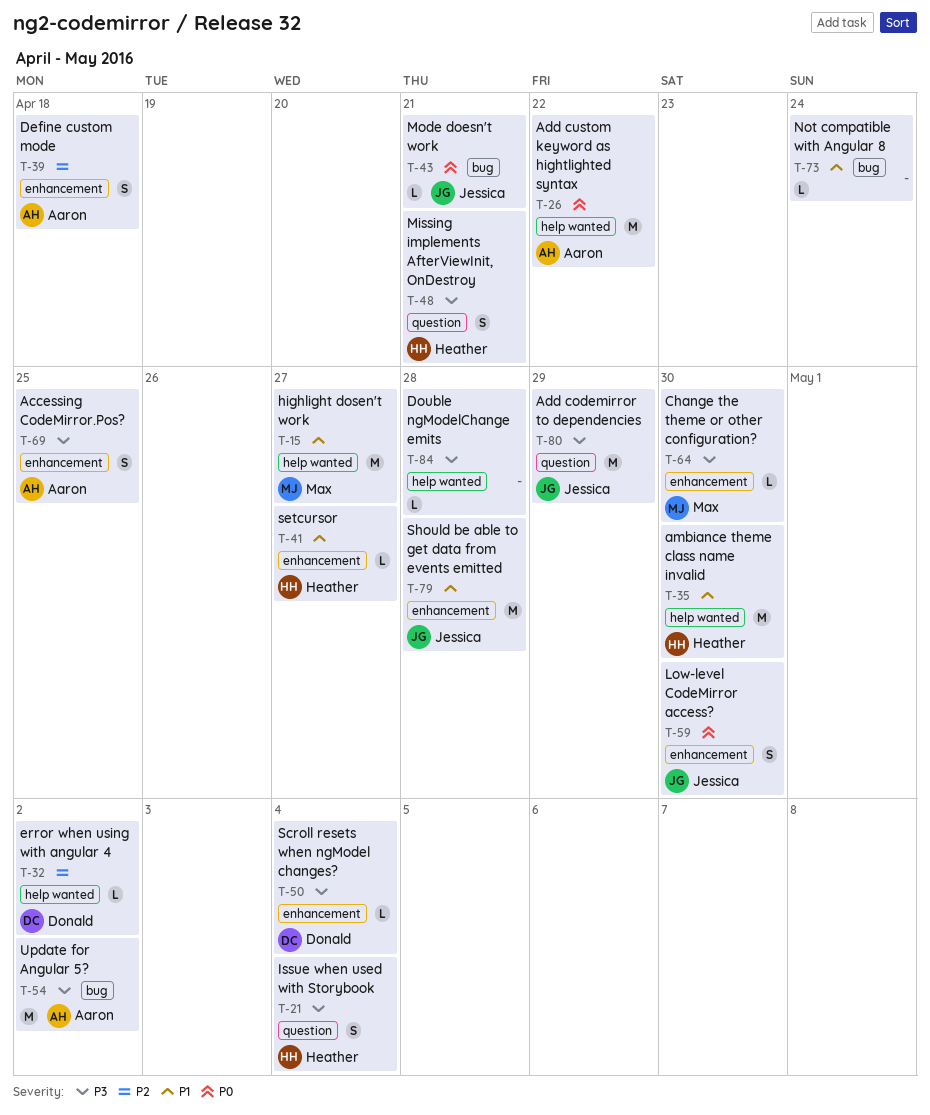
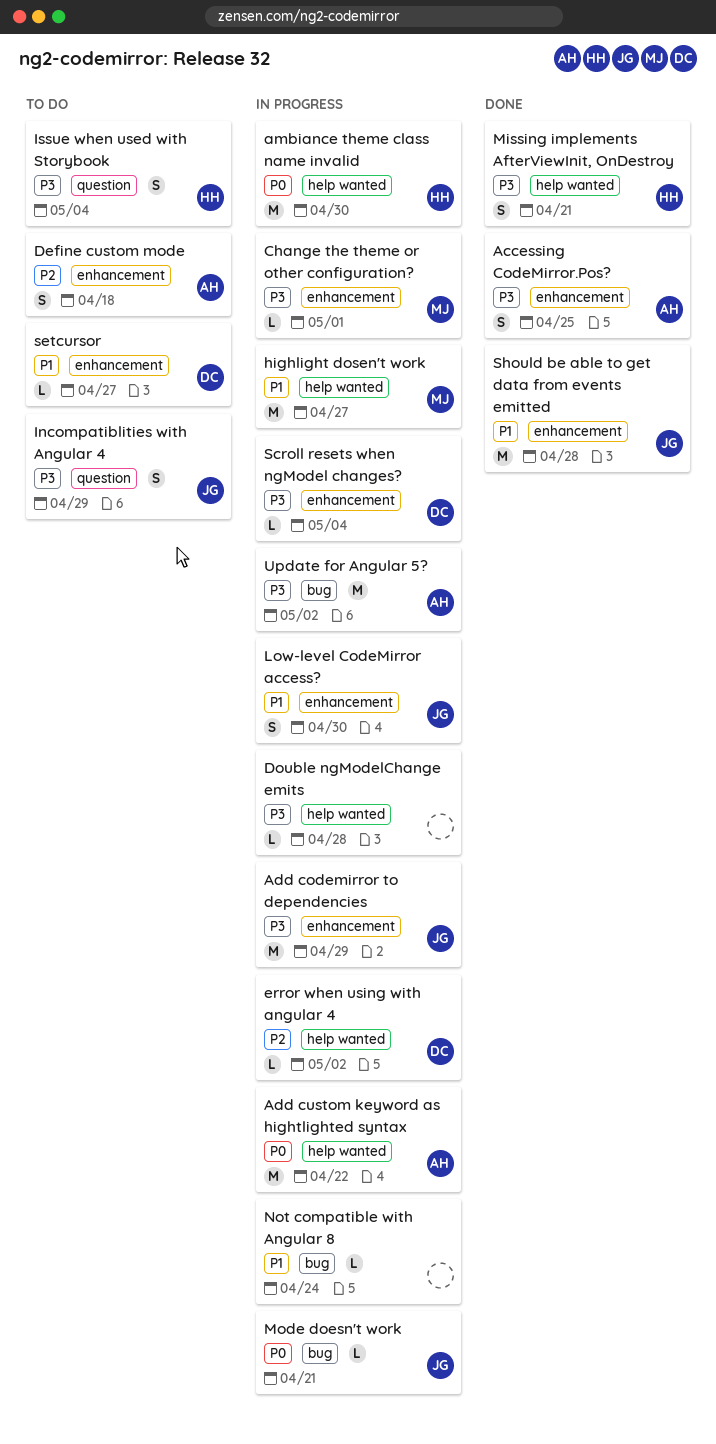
Add codemirror to dependencies, label: question -> enhancement
ambiance theme class name invalid, priority: P1 -> P0
Change the theme or other configuration?, due: Apr 30 -> May 1
Incompatiblities with Angular 4: none -> present
Low-level CodeMirror access?, priority: P0 -> P1
Missing implements AfterViewInit, OnDestroy, label: question -> help wanted
setcursor, owner: Heather -> Donald

